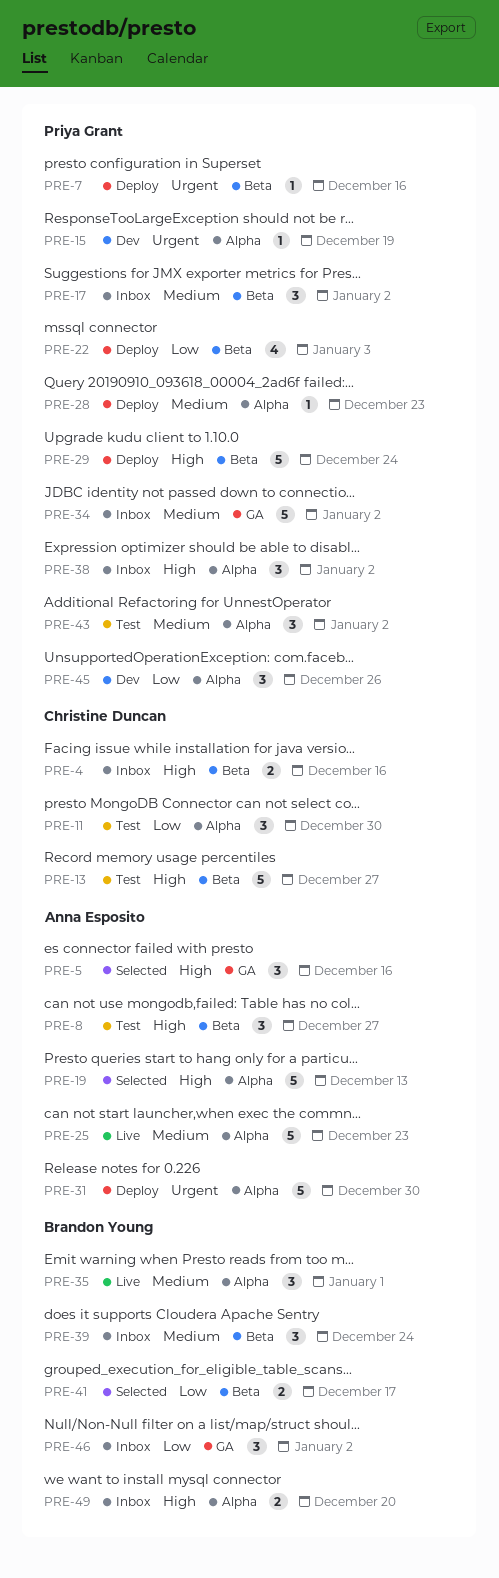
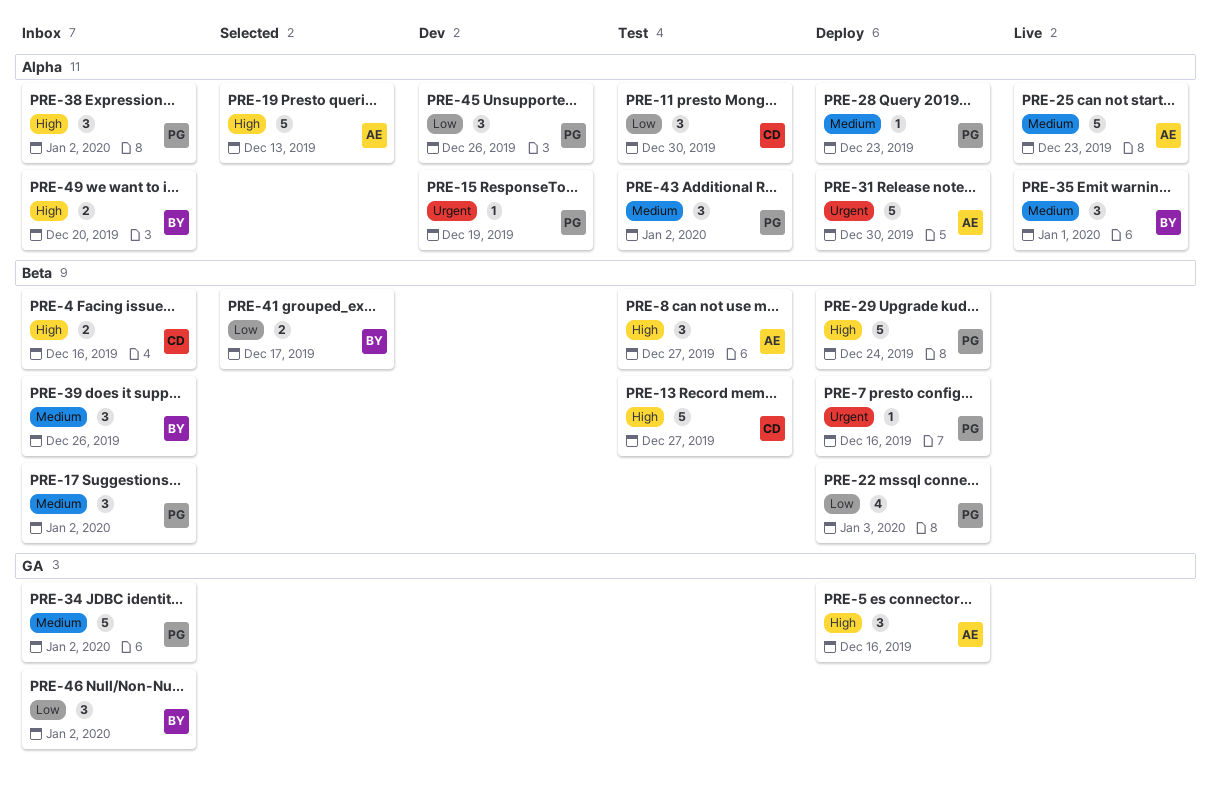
PRE-5, status: Selected -> Deploy
PRE-39, due: Dec 24 -> Dec 26

